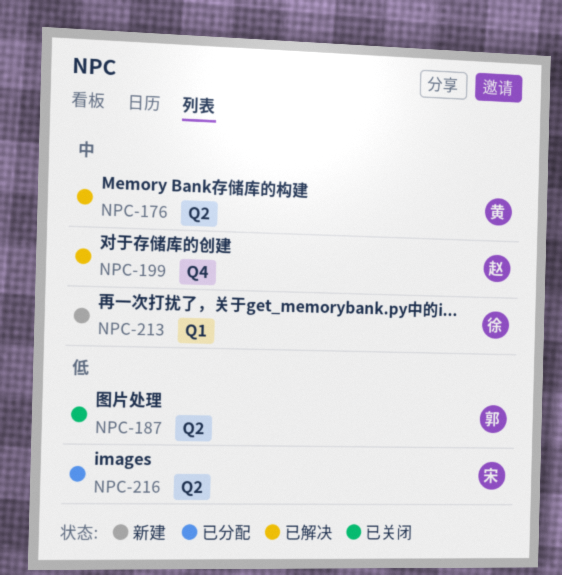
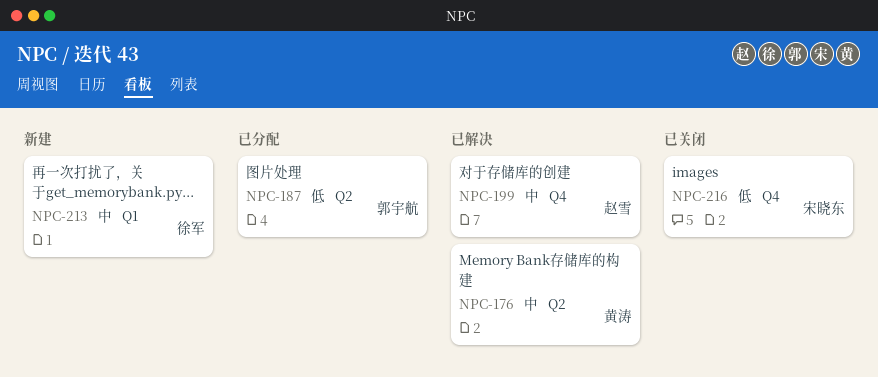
NPC-187, status: 已关闭 -> 已分配
NPC-216, status: 已分配 -> 已关闭
NPC-216, label: Q2 -> Q4

